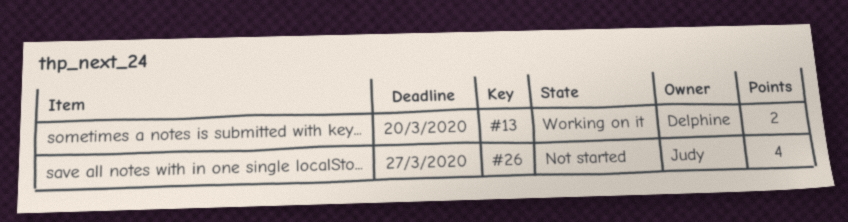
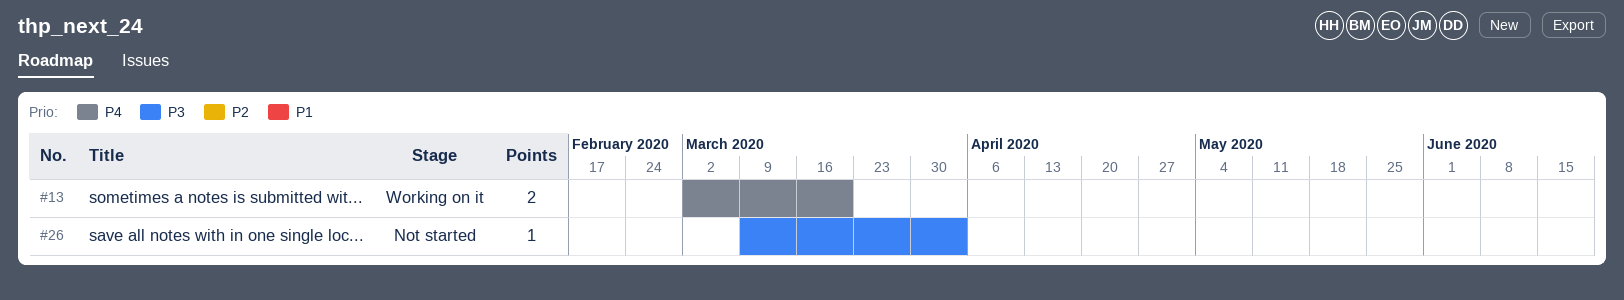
#26, estimate: 4 -> 1
#26, due: Mar 27 -> Apr 3

